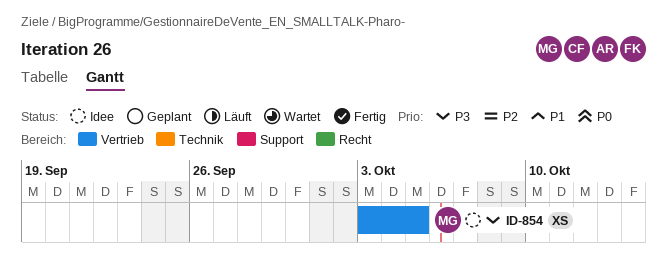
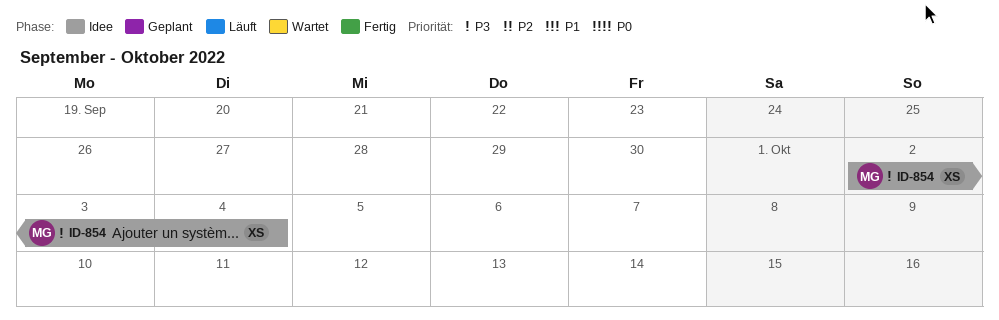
ID-854, start: Oct 3 -> Oct 2
ID-854, due: Oct 5 -> Oct 4

